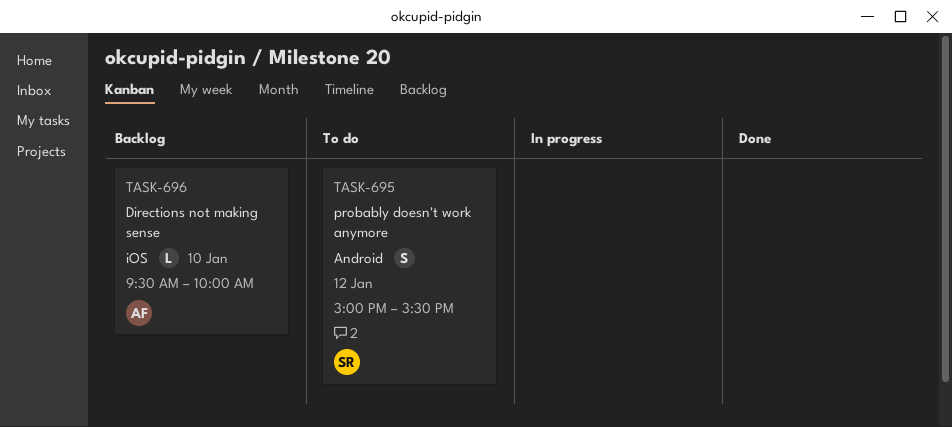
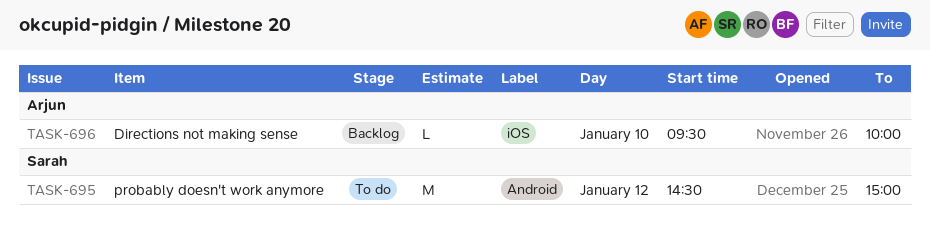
TASK-695, estimate: S -> M
TASK-695, begins: 15:00 -> 14:30
TASK-695, ends: 15:30 -> 15:00

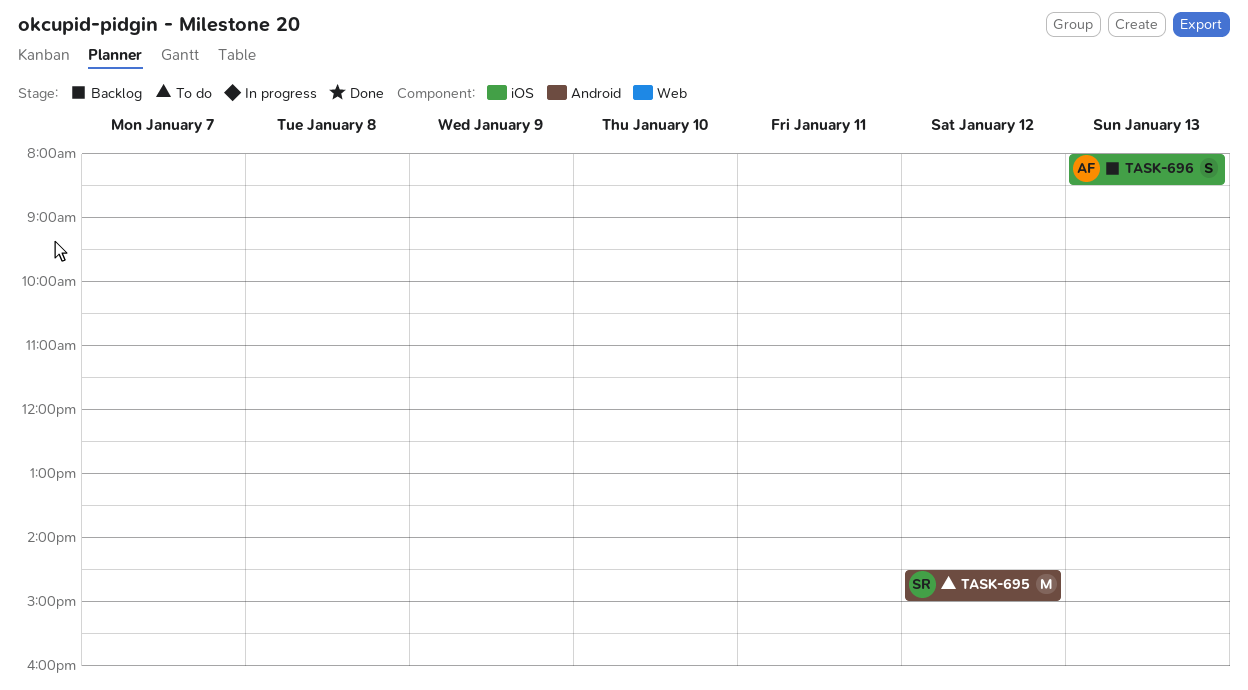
TASK-696, estimate: L -> S
TASK-696, day: Jan 10 -> Jan 13
TASK-696, begins: 09:30 -> 08:00
TASK-696, ends: 10:00 -> 08:30

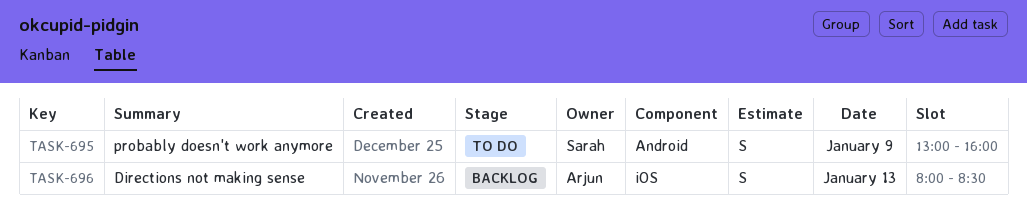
TASK-695, estimate: M -> S
TASK-695, day: Jan 12 -> Jan 9
TASK-695, begins: 14:30 -> 13:00
TASK-695, ends: 15:00 -> 16:00

